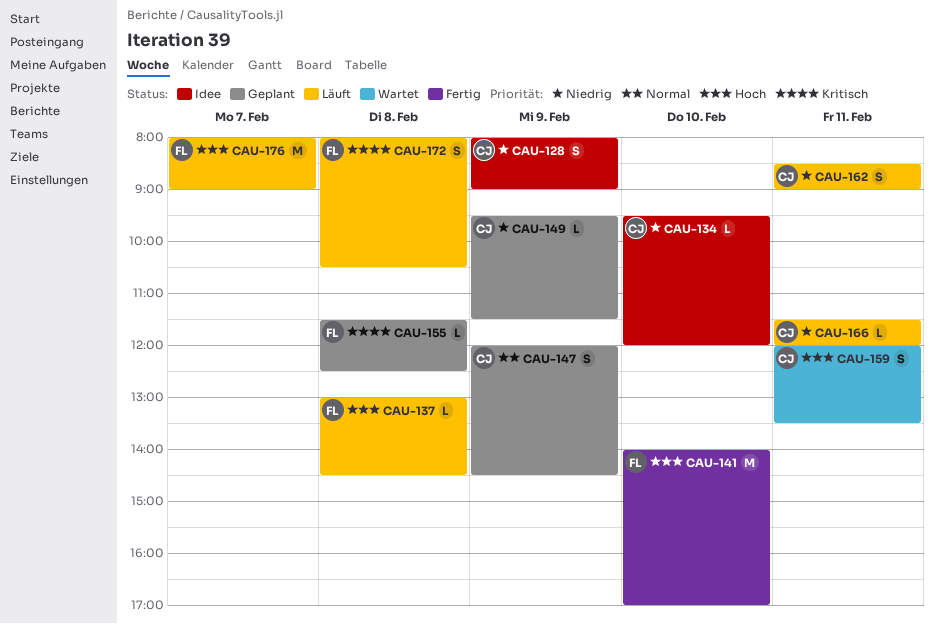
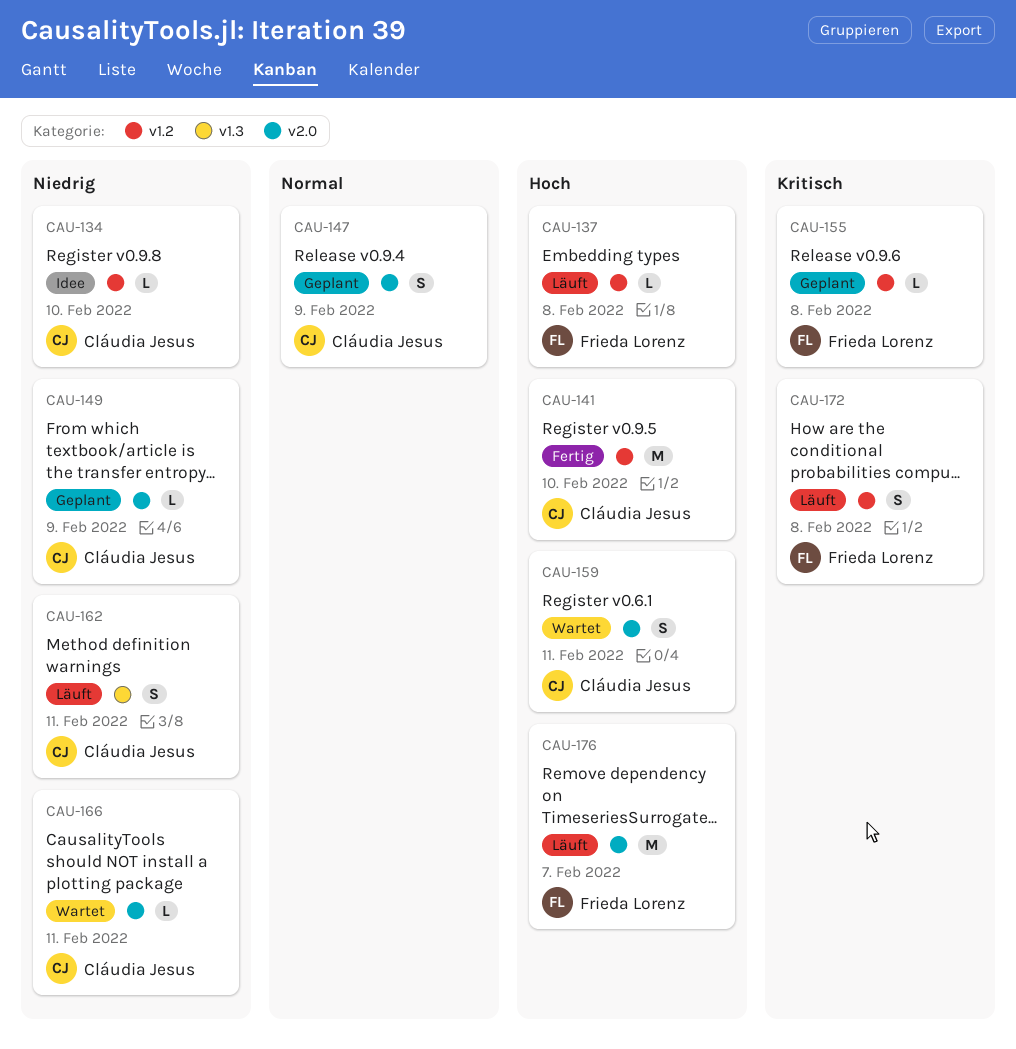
CAU-128: present -> none
CAU-141, owner: Frieda Lorenz -> Cláudia Jesus
CAU-166, status: Läuft -> Wartet

